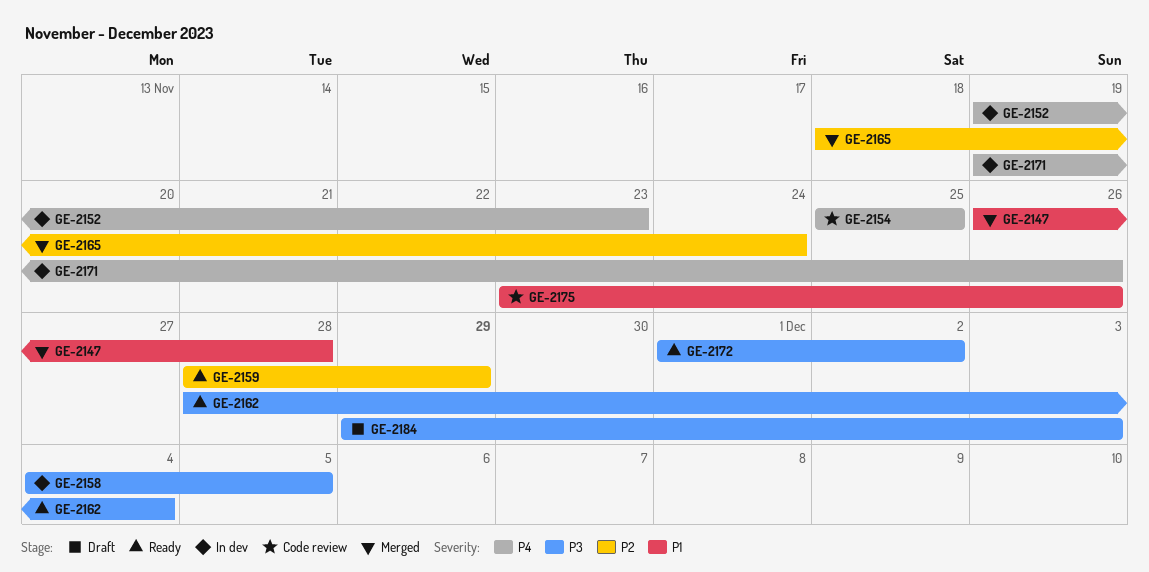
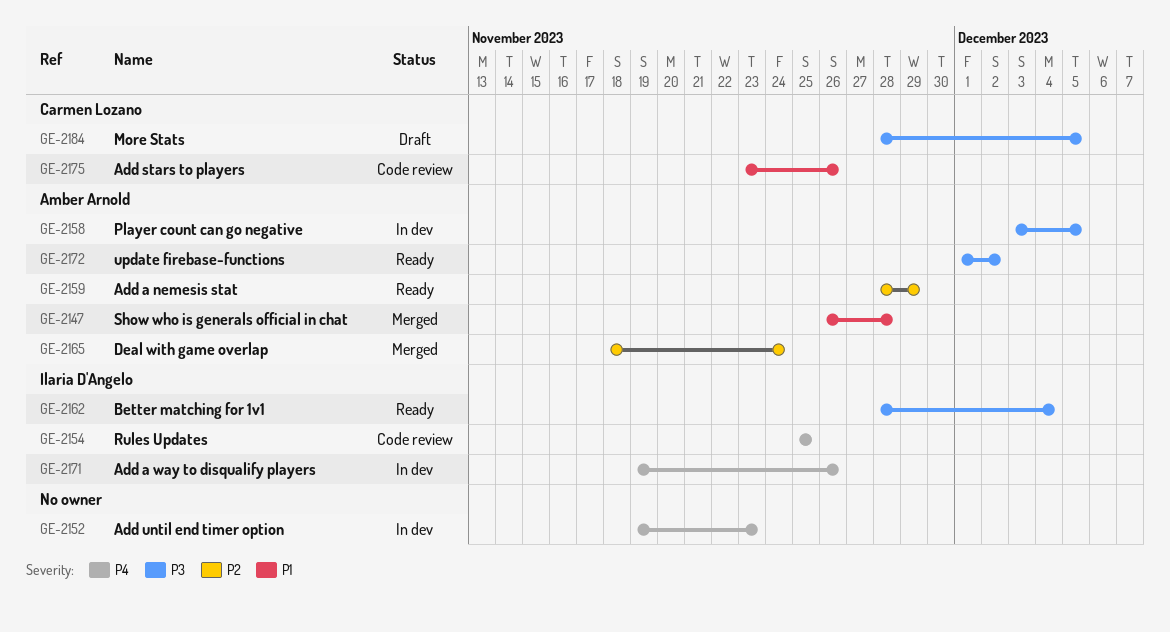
GE-2158, start: Dec 4 -> Dec 3
GE-2184, start: Nov 29 -> Nov 28
GE-2184, due: Dec 3 -> Dec 5

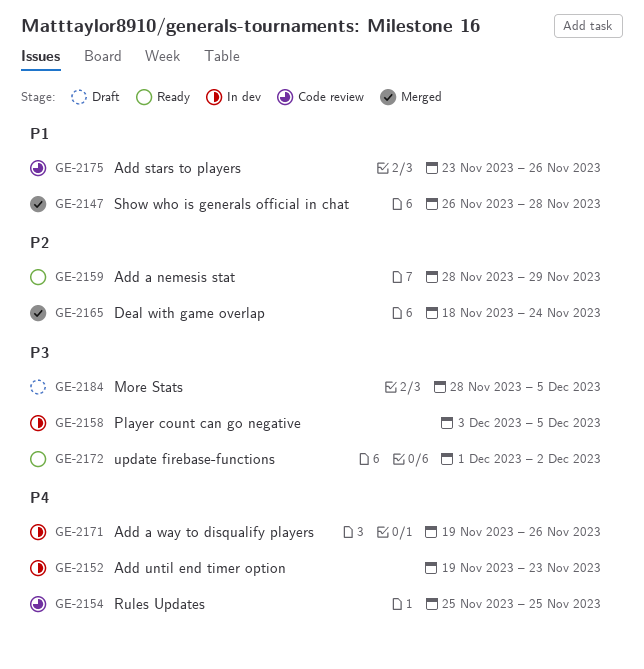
GE-2162: present -> none

